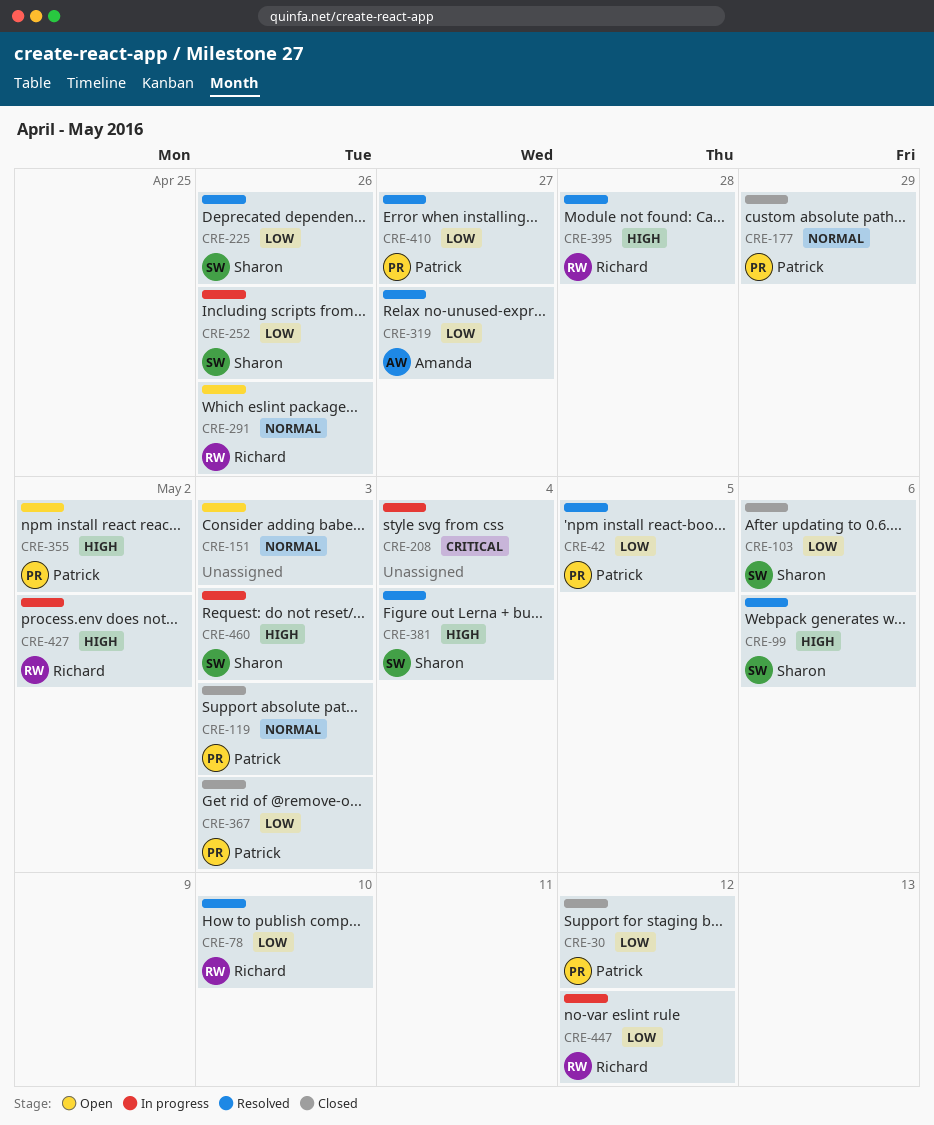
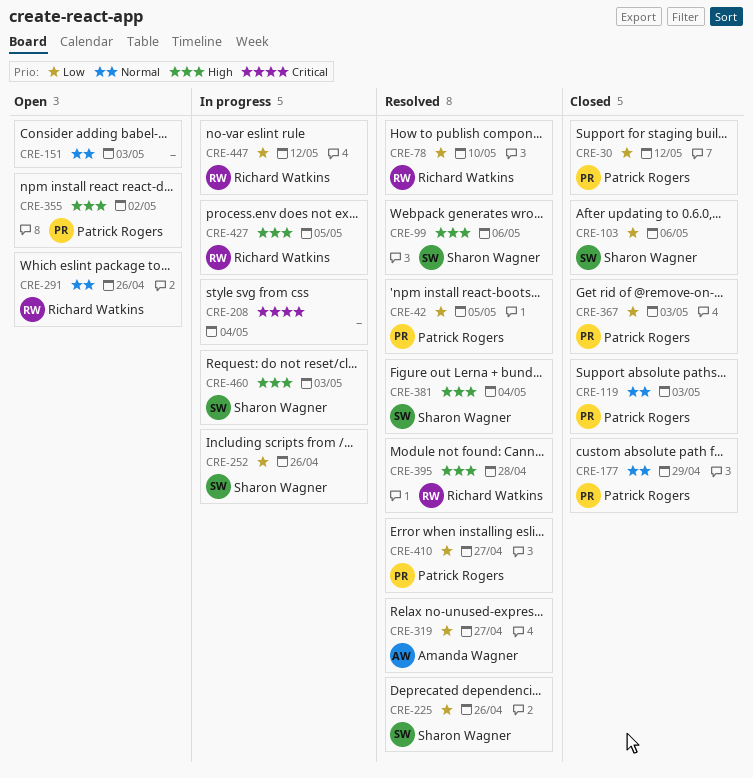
CRE-427, due: May 2 -> May 5

